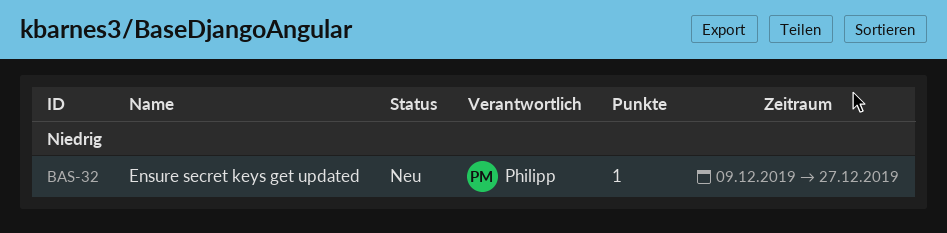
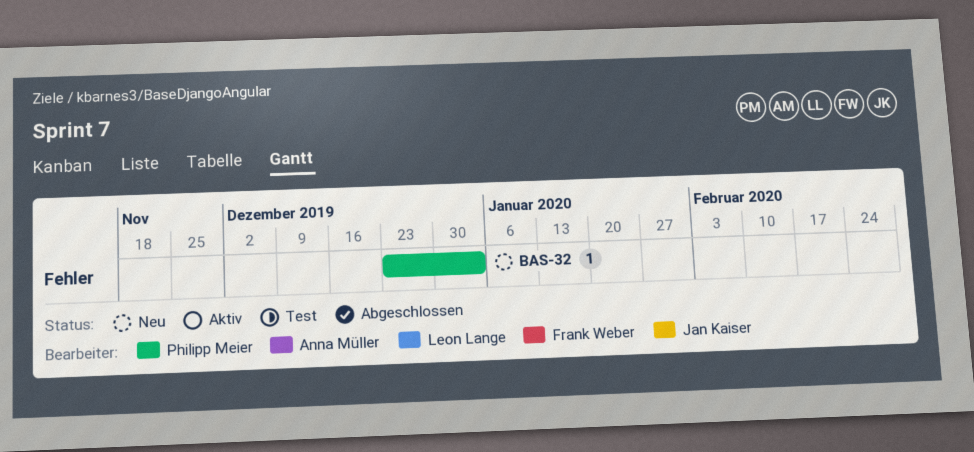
BAS-32, start: Dec 9 -> Dec 23
BAS-32, due: Dec 27 -> Jan 3

